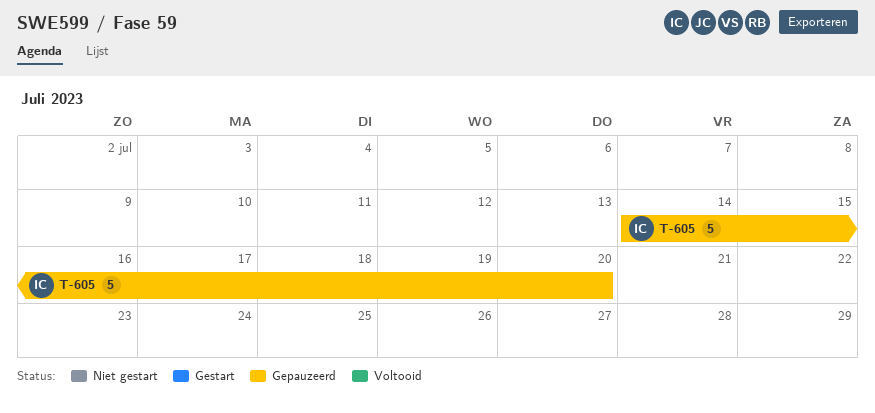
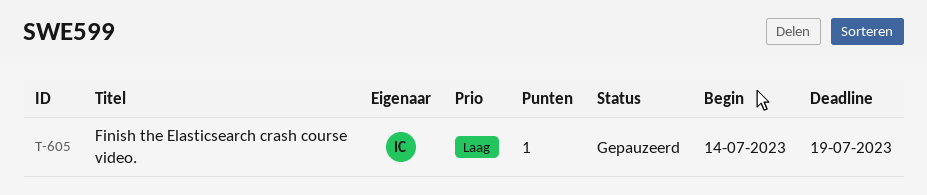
T-605, estimate: 5 -> 1
T-605, due: Jul 20 -> Jul 19

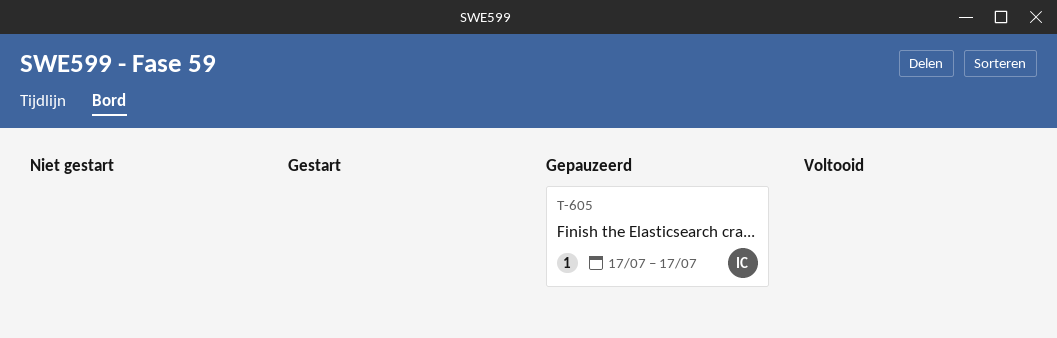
T-605, start: Jul 14 -> Jul 17
T-605, due: Jul 19 -> Jul 17

